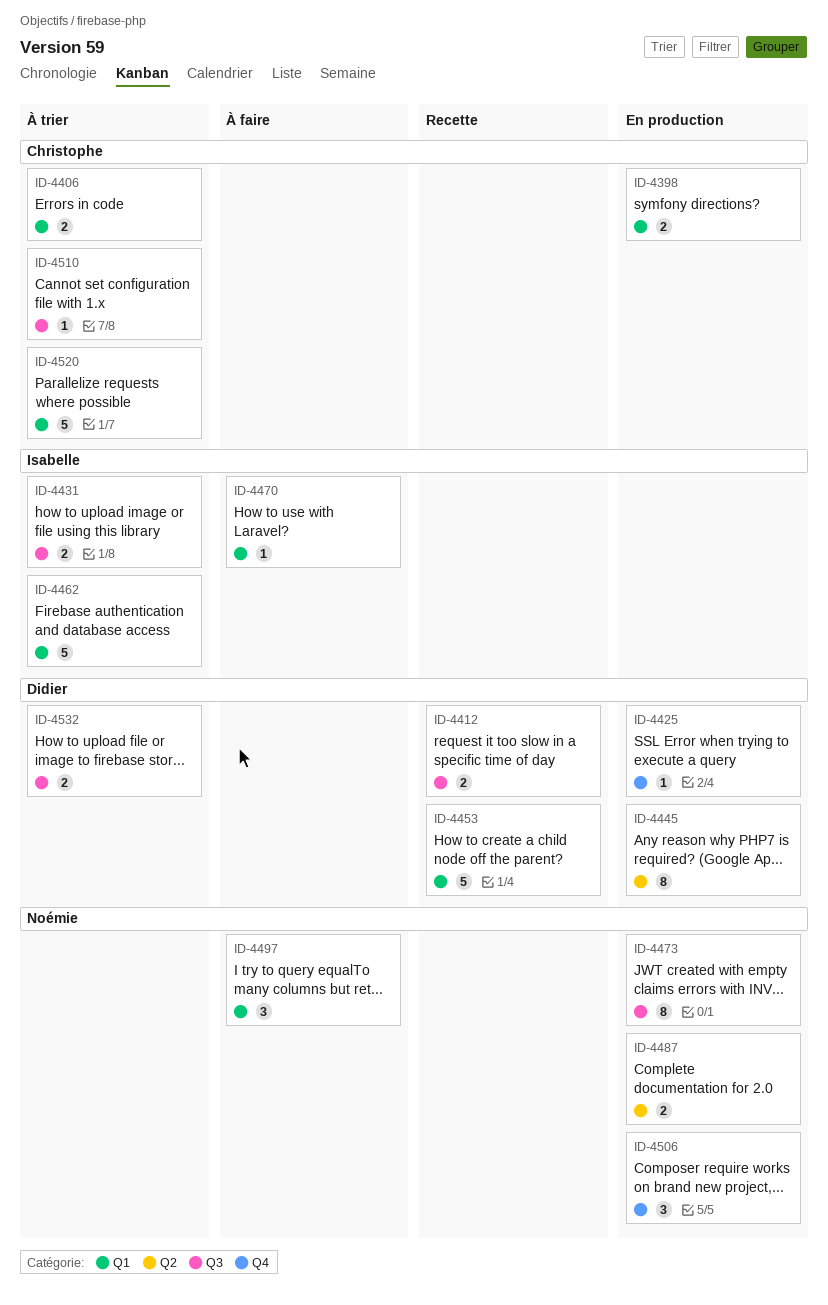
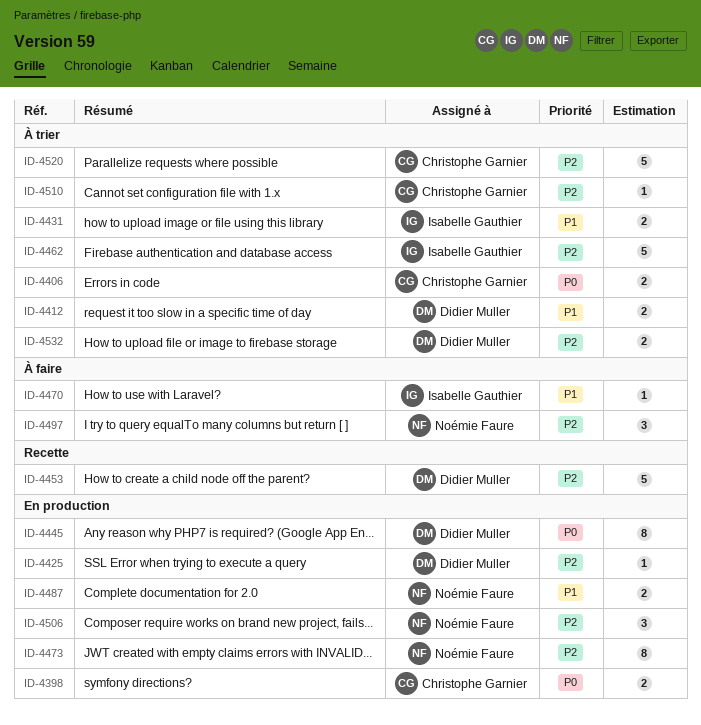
ID-4412, status: Recette -> À trier

